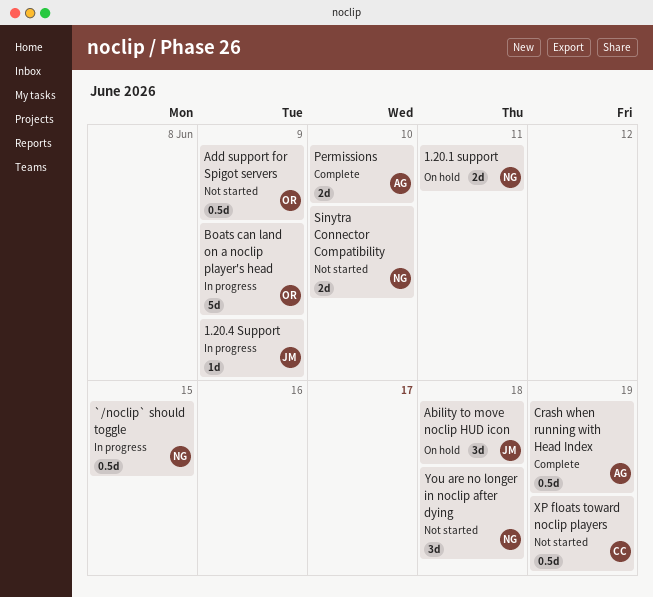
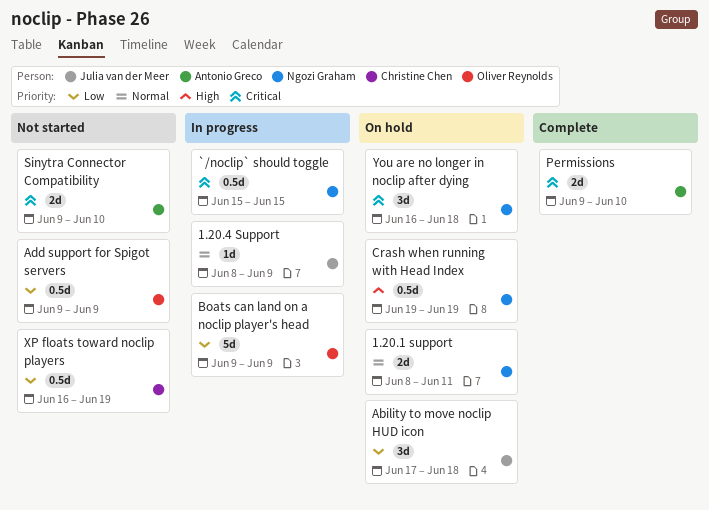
Crash when running with Head Index, status: Complete -> On hold
Crash when running with Head Index, owner: Antonio Greco -> Ngozi Graham
Sinytra Connector Compatibility, owner: Ngozi Graham -> Antonio Greco
You are no longer in noclip after dying, status: Not started -> On hold

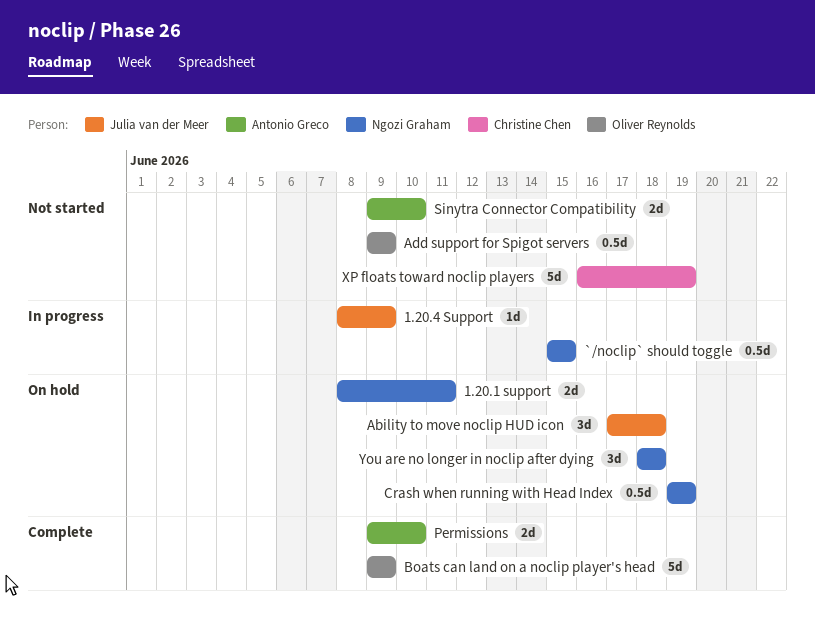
Boats can land on a noclip player's head, status: In progress -> Complete
XP floats toward noclip players, estimate: 0.5d -> 5d
You are no longer in noclip after dying, start: Jun 16 -> Jun 18

